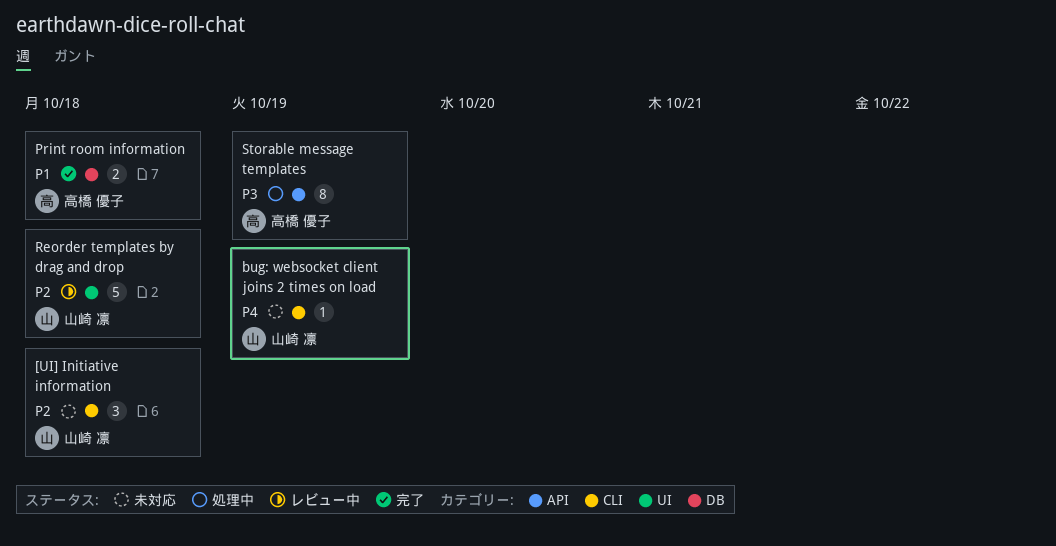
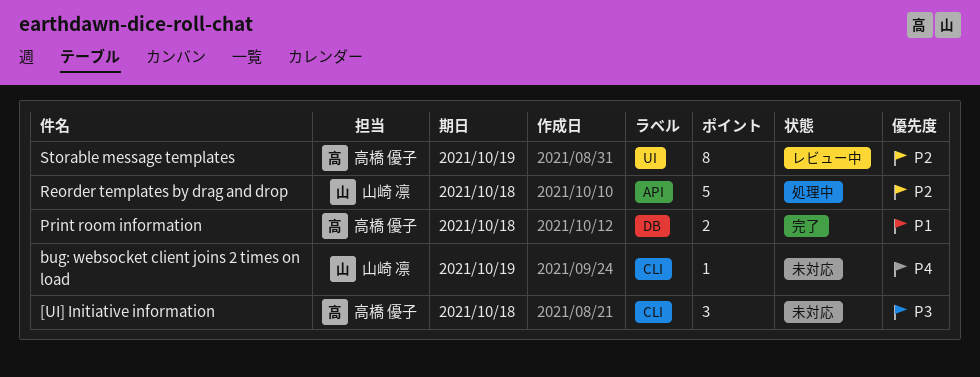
[UI] Initiative information, owner: 山崎 凛 -> 高橋 優子
[UI] Initiative information, priority: P2 -> P3
Reorder templates by drag and drop, status: レビュー中 -> 処理中
Reorder templates by drag and drop, label: UI -> API
Storable message templates, status: 処理中 -> レビュー中
Storable message templates, priority: P3 -> P2
Storable message templates, label: API -> UI

